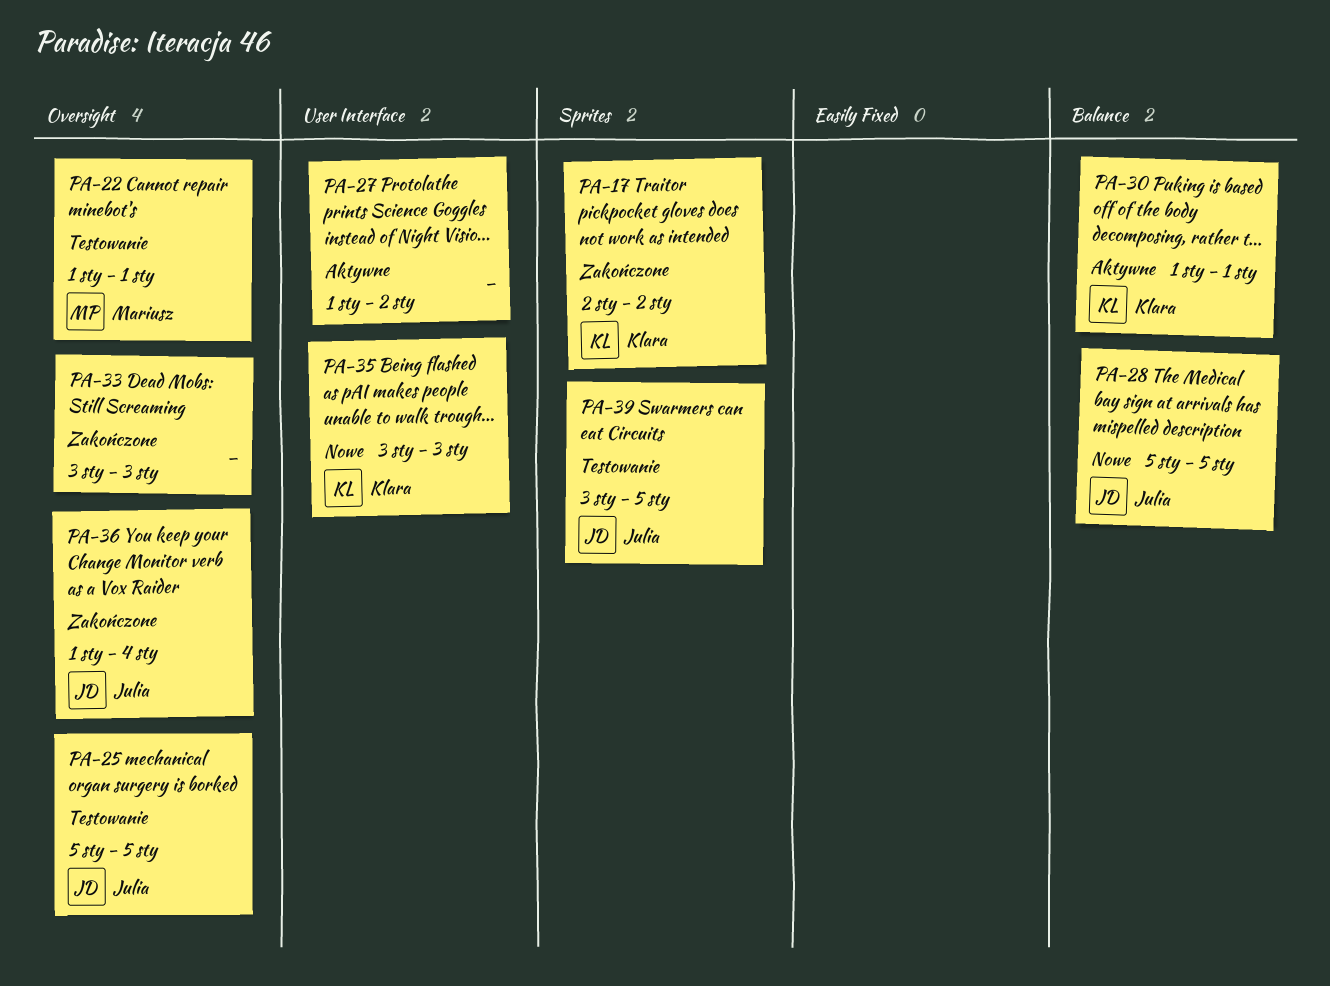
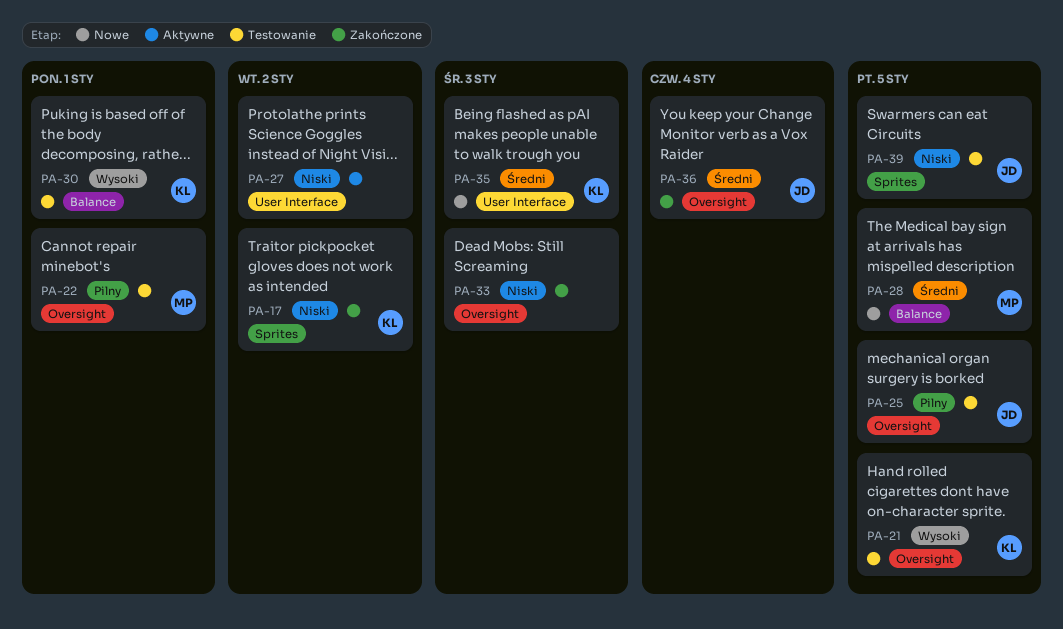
PA-21: none -> present
PA-28, owner: Julia -> Mariusz
PA-30, status: Aktywne -> Testowanie

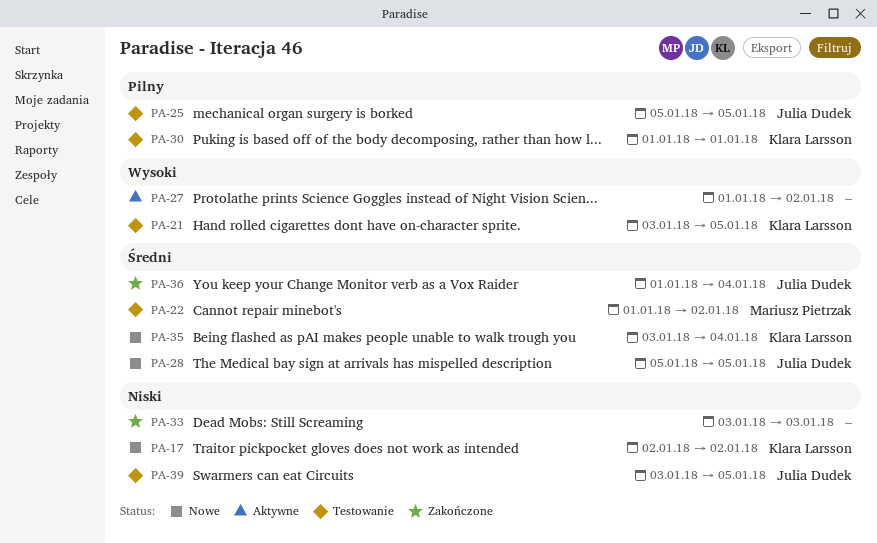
PA-17, status: Zakończone -> Nowe
PA-22, priority: Pilny -> Średni
PA-22, due: Jan 1 -> Jan 2
PA-27, priority: Niski -> Wysoki
PA-28, owner: Mariusz Pietrzak -> Julia Dudek
PA-30, priority: Wysoki -> Pilny
PA-35, due: Jan 3 -> Jan 4

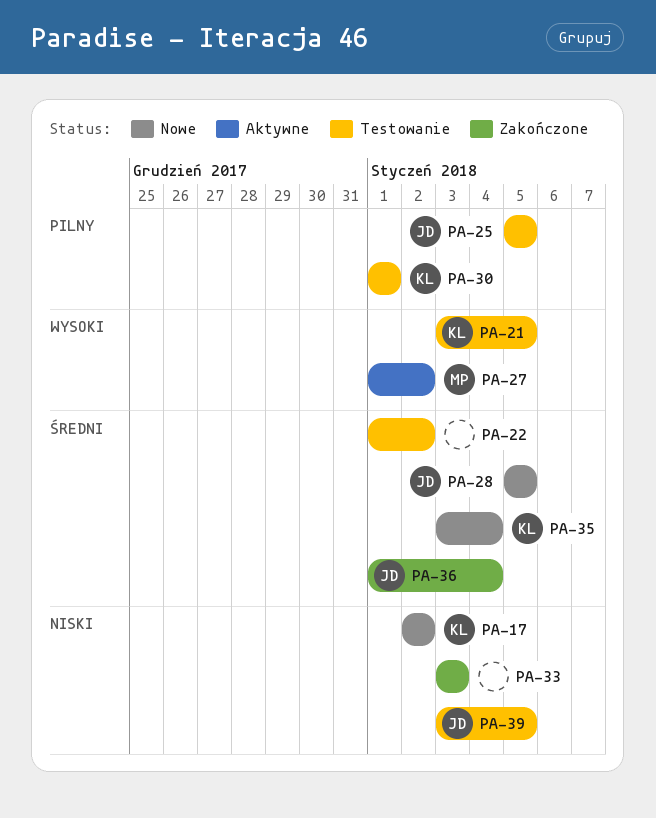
PA-22, owner: Mariusz Pietrzak -> none
PA-27, owner: none -> Mariusz Pietrzak

